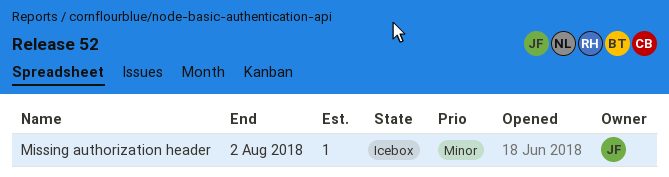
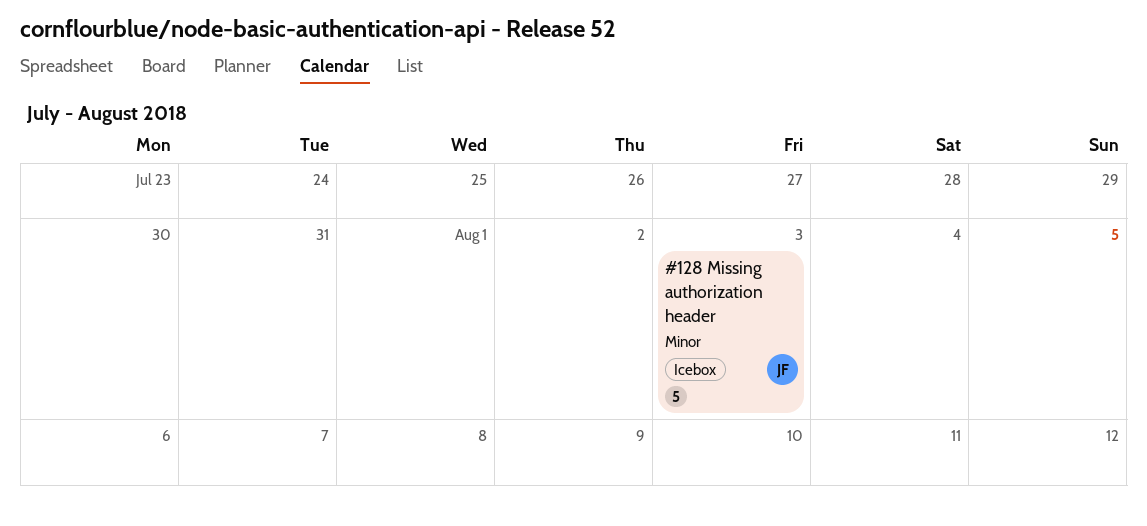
Missing authorization header, estimate: 1 -> 5
Missing authorization header, due: Aug 2 -> Aug 3

